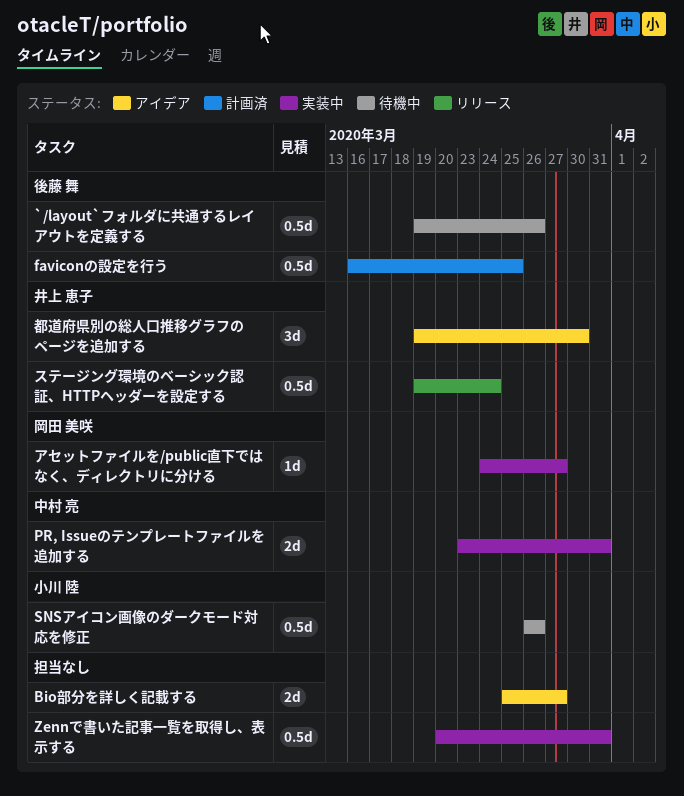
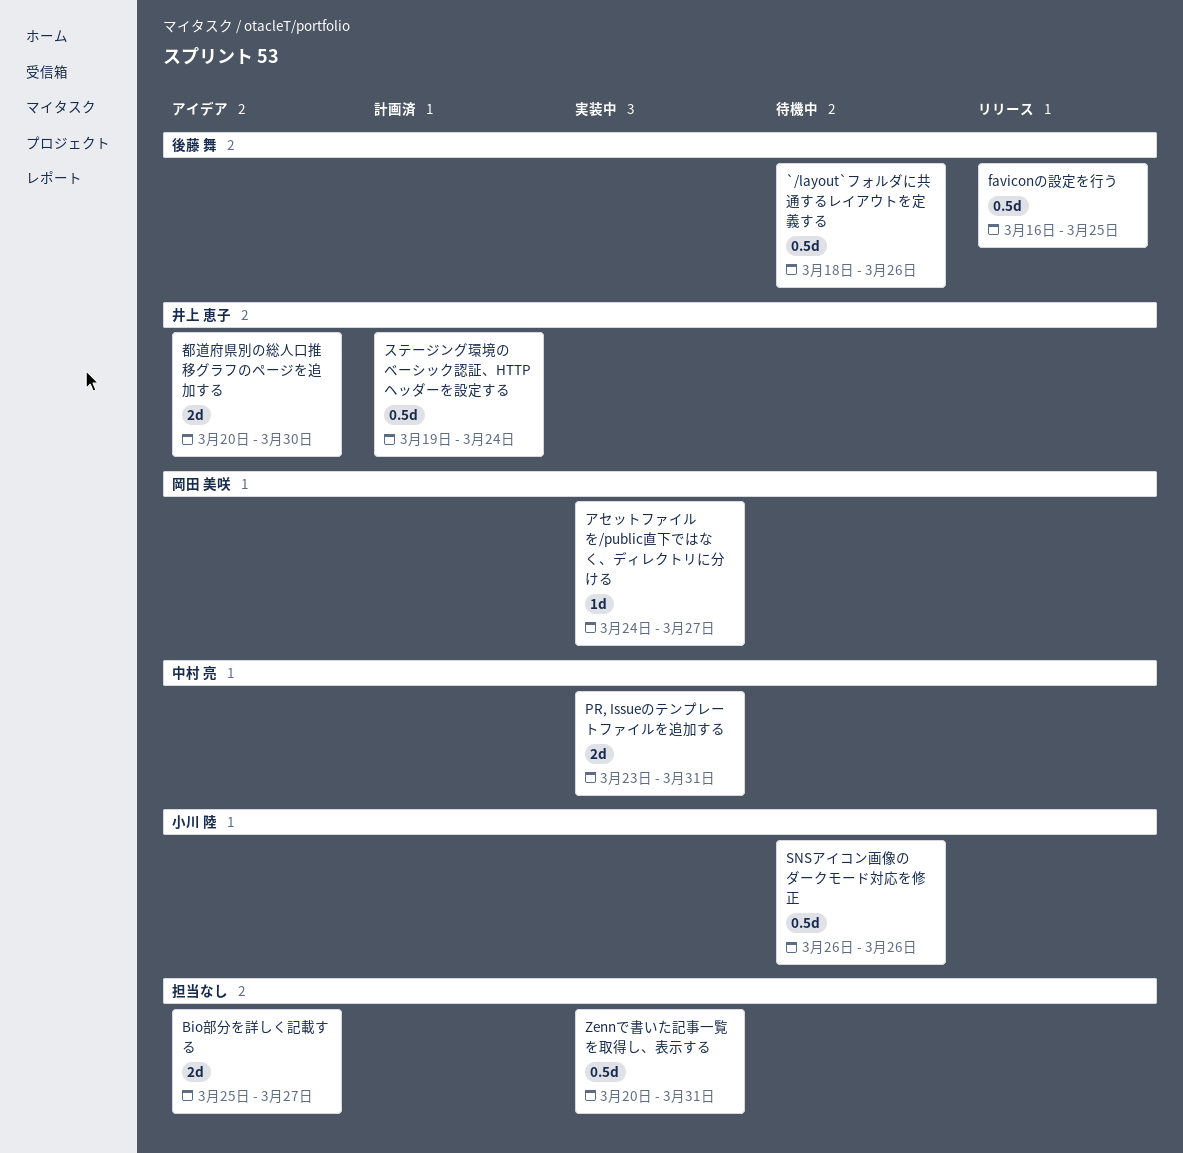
`/layout`フォルダに共通するレイアウトを定義する, start: Mar 19 -> Mar 18
faviconの設定を行う, status: 計画済 -> リリース
ステージング環境のベーシック認証、HTTPヘッダーを設定する, status: リリース -> 計画済
都道府県別の総人口推移グラフのページを追加する, estimate: 3d -> 2d
都道府県別の総人口推移グラフのページを追加する, start: Mar 19 -> Mar 20

